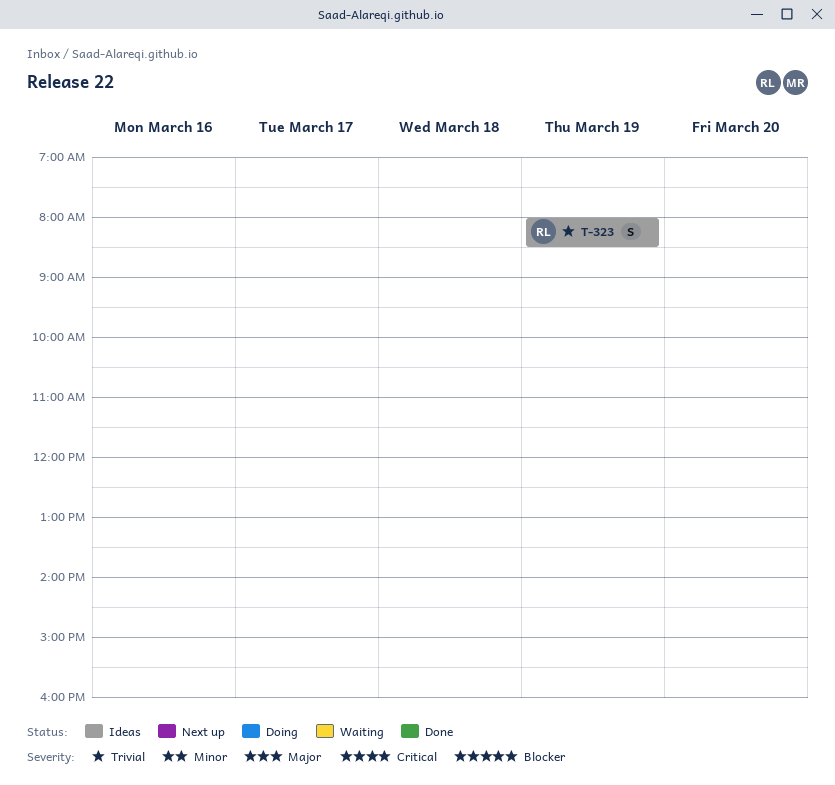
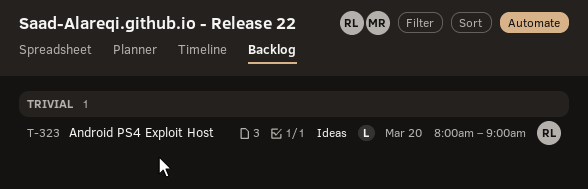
T-323, estimate: S -> L
T-323, day: Mar 19 -> Mar 20
T-323, ends: 08:30 -> 09:00

